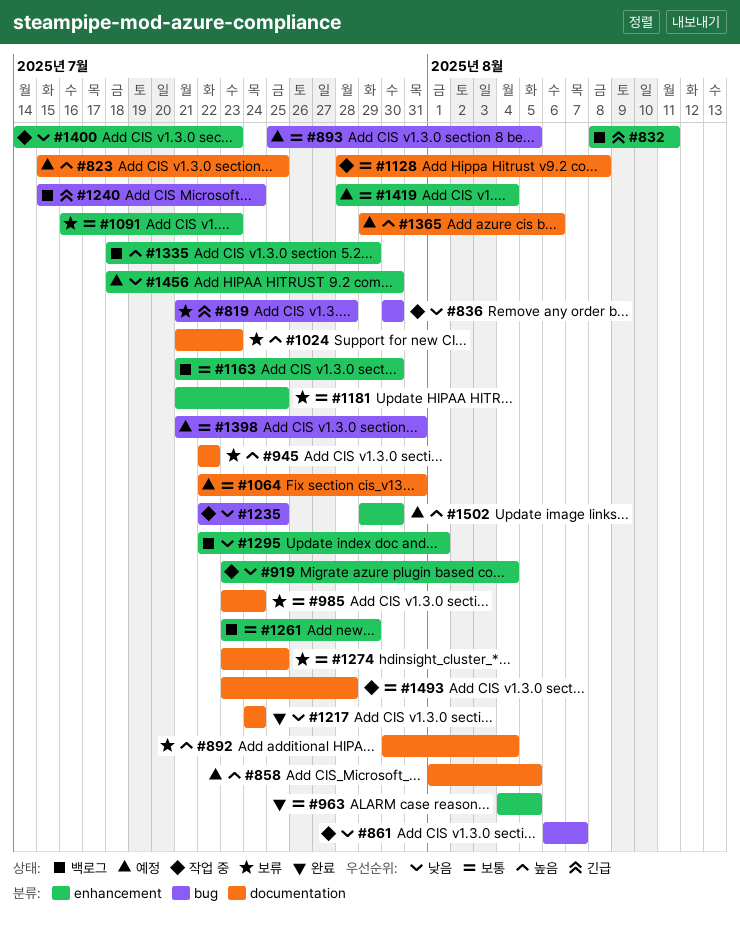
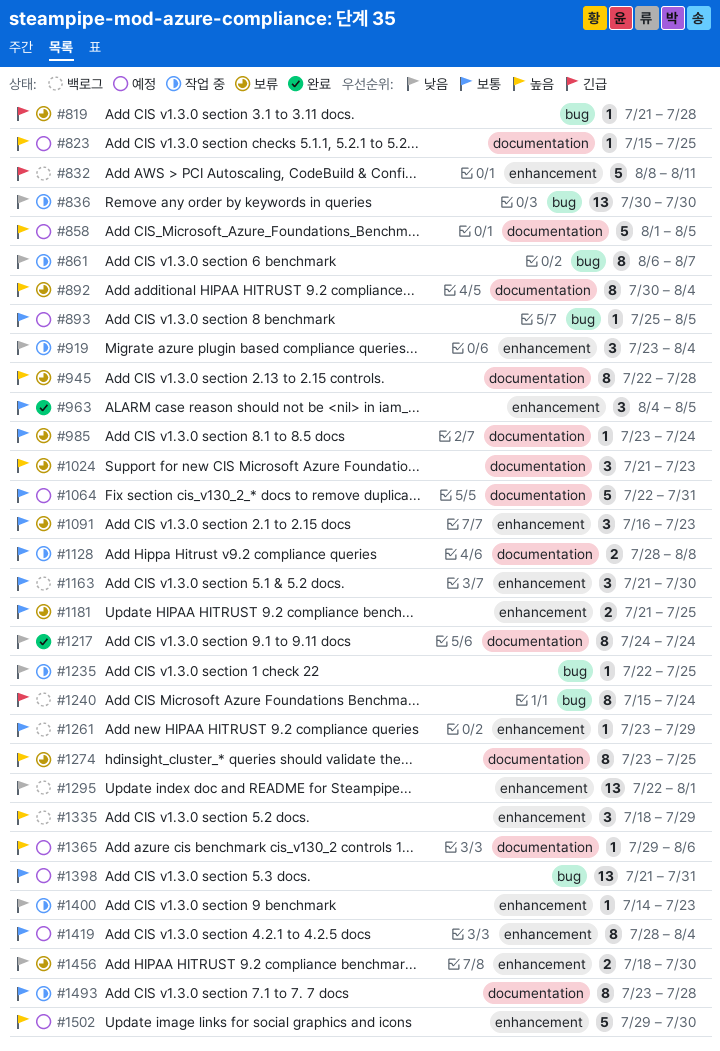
#945, due: Jul 22 -> Jul 28
#1274, priority: 보통 -> 높음
#1456, status: 예정 -> 보류

